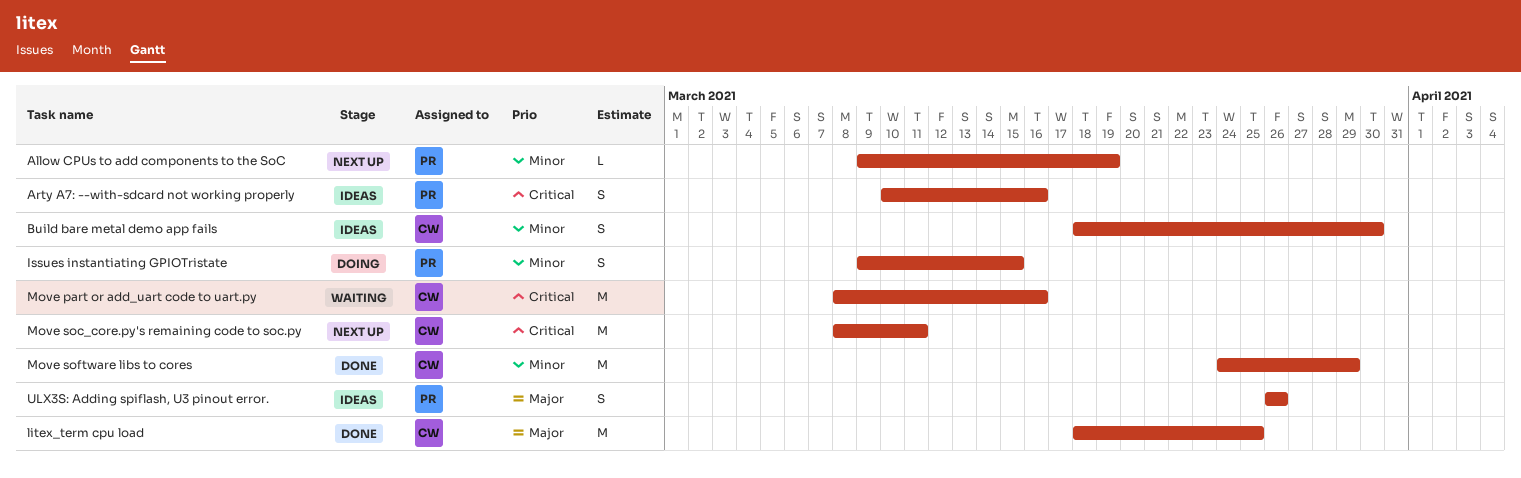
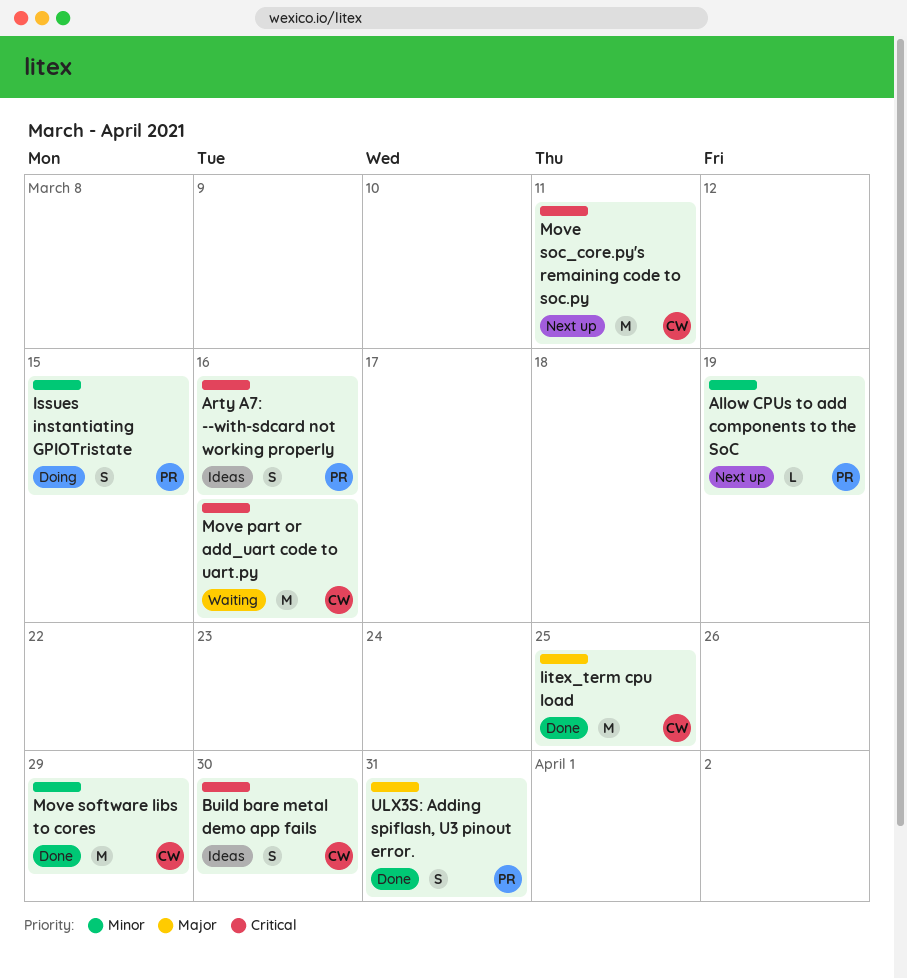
Build bare metal demo app fails, priority: Minor -> Critical
ULX3S: Adding spiflash, U3 pinout error., status: Ideas -> Done
ULX3S: Adding spiflash, U3 pinout error., due: Mar 26 -> Mar 31

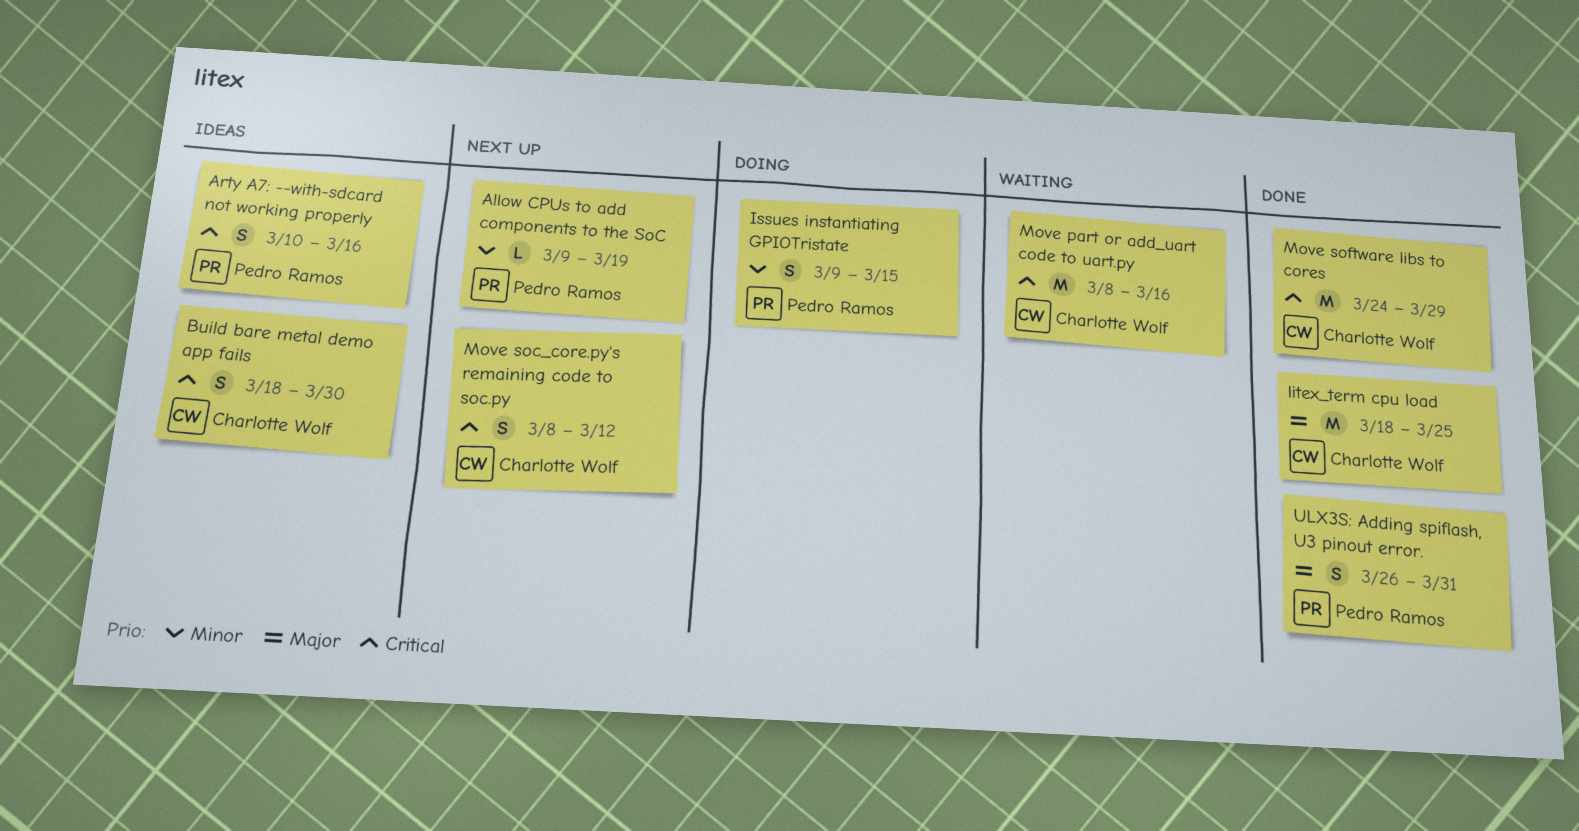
Move soc_core.py's remaining code to soc.py, estimate: M -> S
Move soc_core.py's remaining code to soc.py, due: Mar 11 -> Mar 12
Move software libs to cores, priority: Minor -> Critical

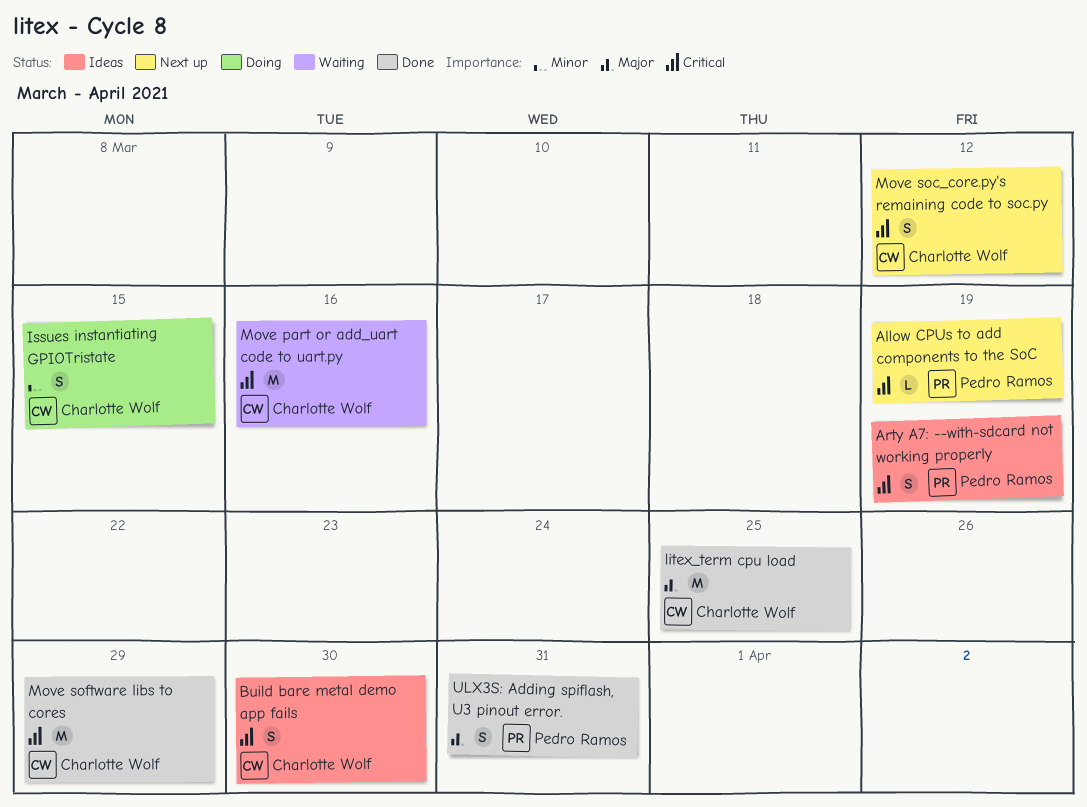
Allow CPUs to add components to the SoC, priority: Minor -> Critical
Arty A7: --with-sdcard not working properly, due: Mar 16 -> Mar 19
Issues instantiating GPIOTristate, owner: Pedro Ramos -> Charlotte Wolf

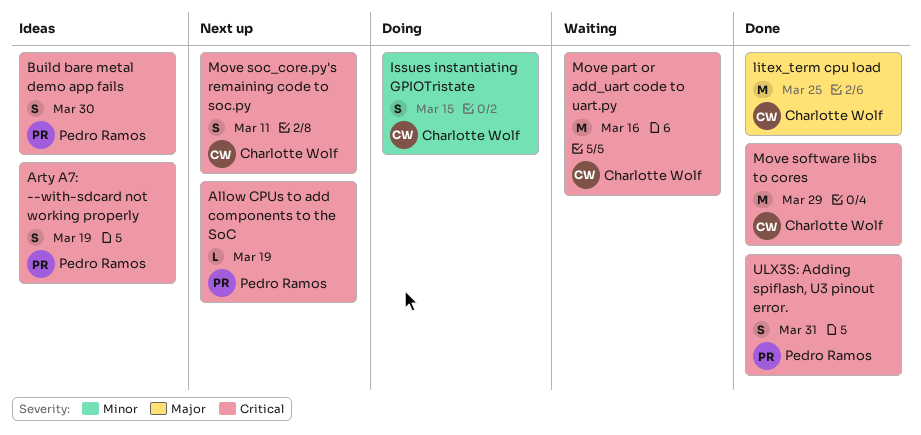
Build bare metal demo app fails, owner: Charlotte Wolf -> Pedro Ramos
Move soc_core.py's remaining code to soc.py, due: Mar 12 -> Mar 11
ULX3S: Adding spiflash, U3 pinout error., priority: Major -> Critical

